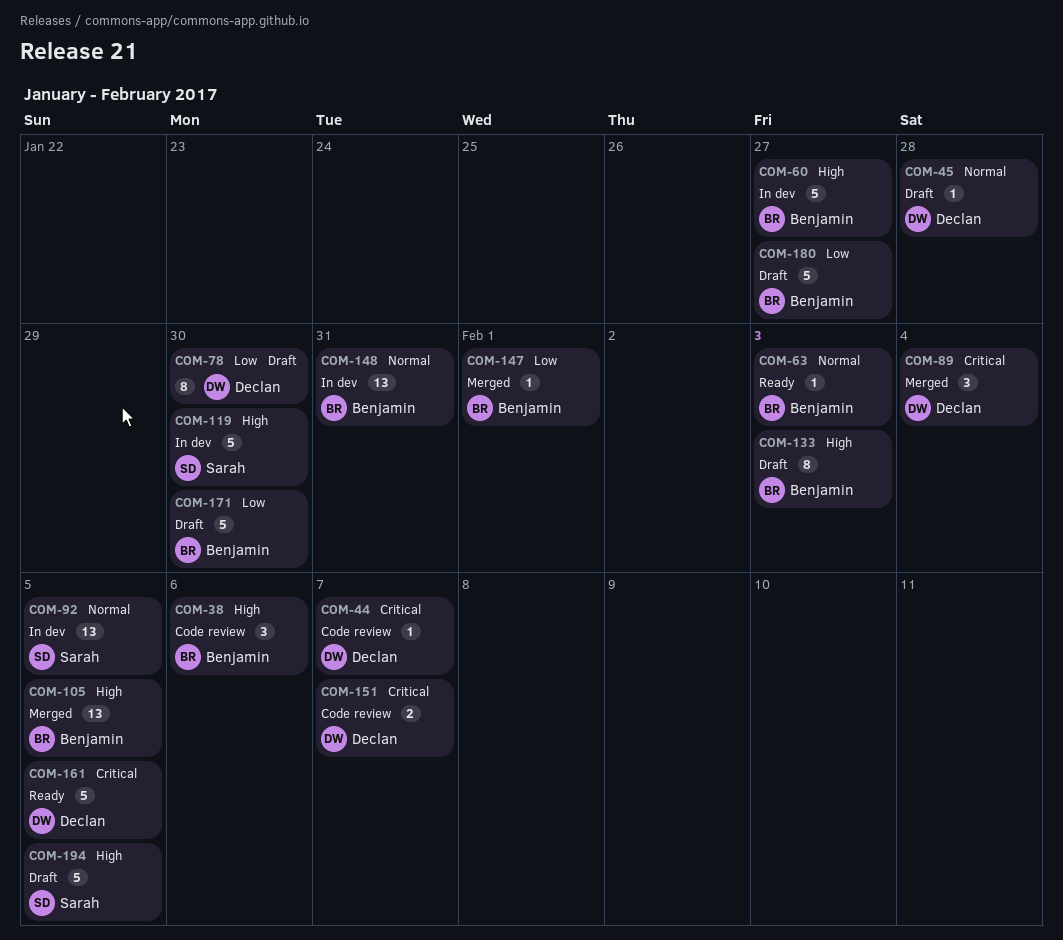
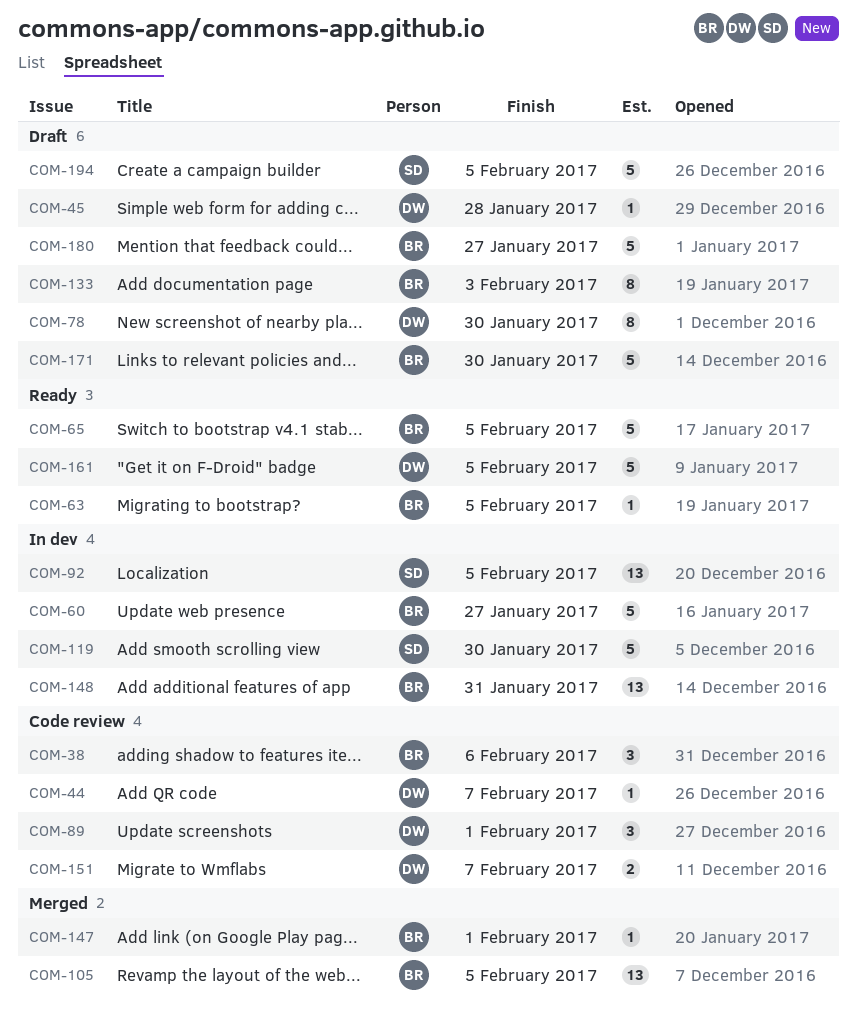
COM-63, due: Feb 3 -> Feb 5
COM-65: none -> present
COM-89, status: Merged -> Code review
COM-89, due: Feb 4 -> Feb 1

